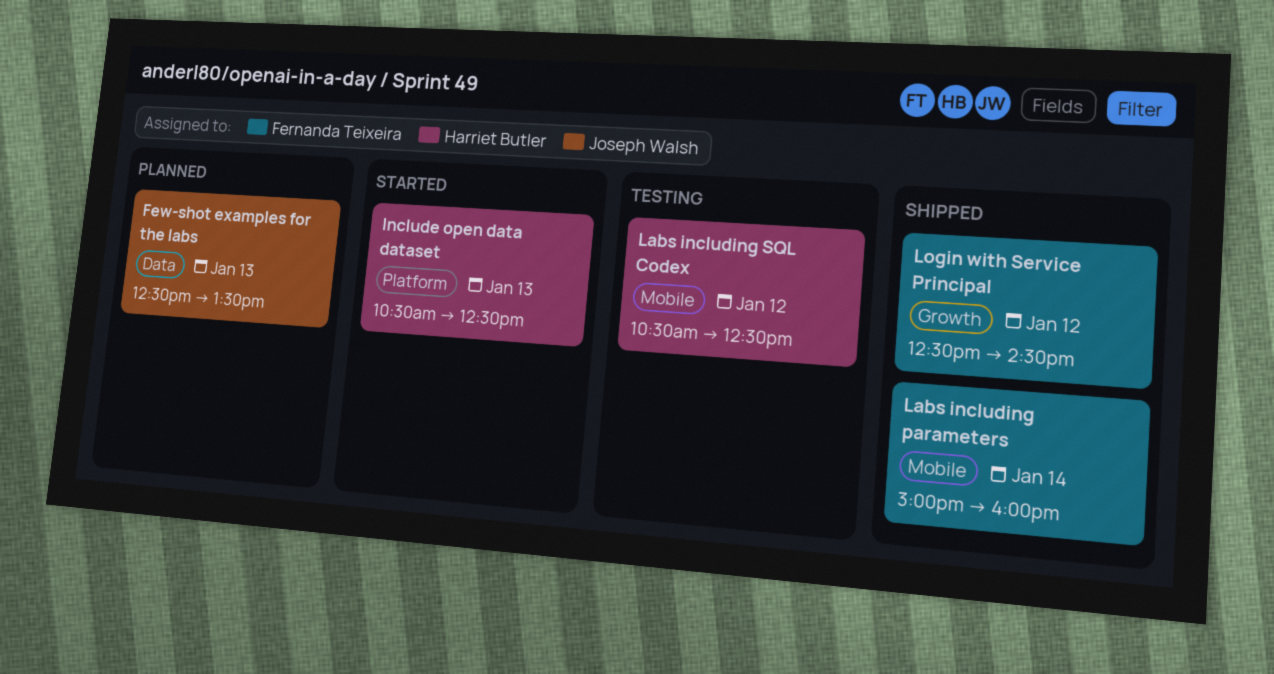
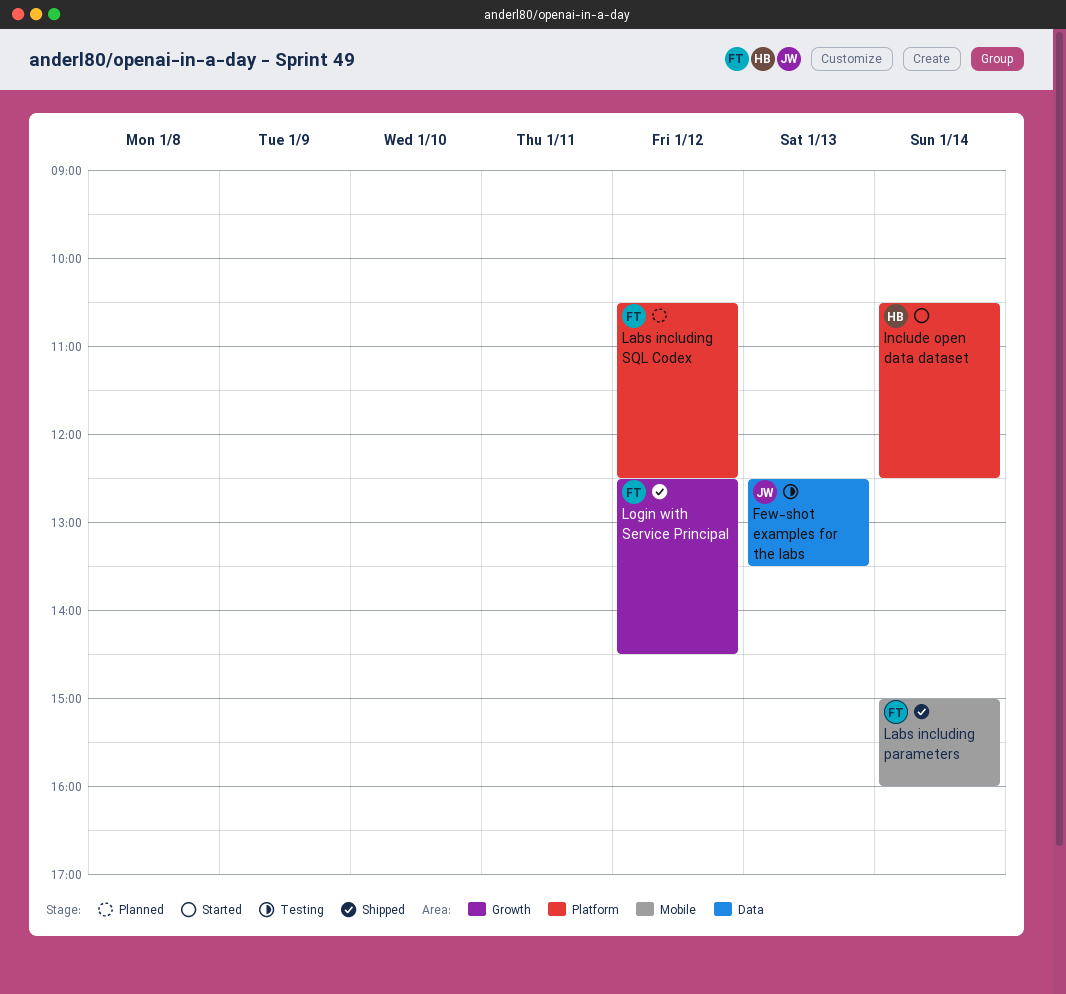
Few-shot examples for the labs, status: Planned -> Testing
Include open data dataset, day: Jan 13 -> Jan 14
Labs including SQL Codex, status: Testing -> Planned
Labs including SQL Codex, owner: Harriet Butler -> Fernanda Teixeira
Labs including SQL Codex, label: Mobile -> Platform

